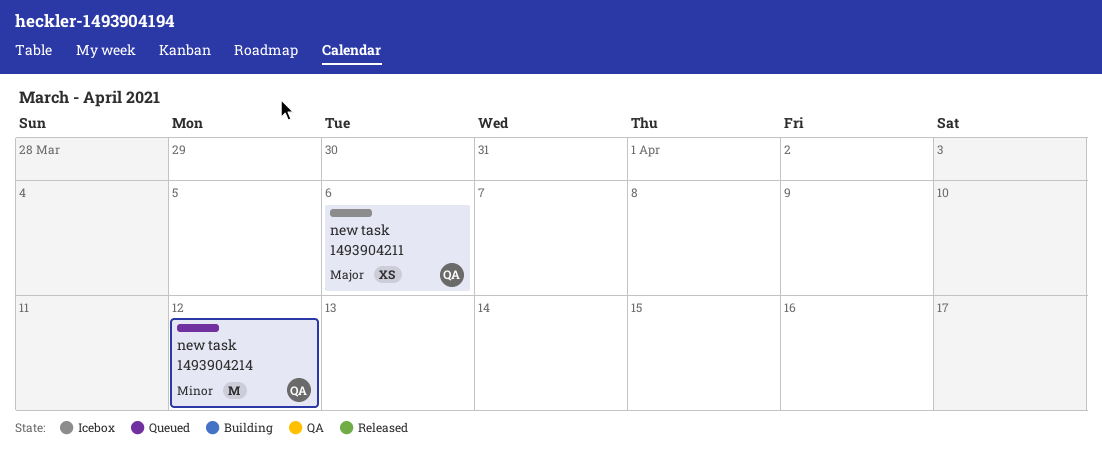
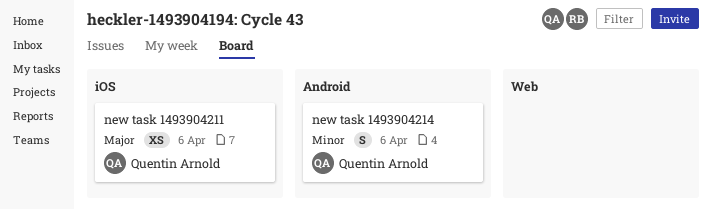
new task 1493904214, estimate: M -> S
new task 1493904214, due: Apr 12 -> Apr 6

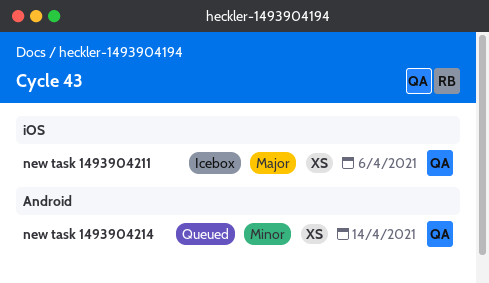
new task 1493904214, estimate: S -> XS
new task 1493904214, due: Apr 6 -> Apr 14

